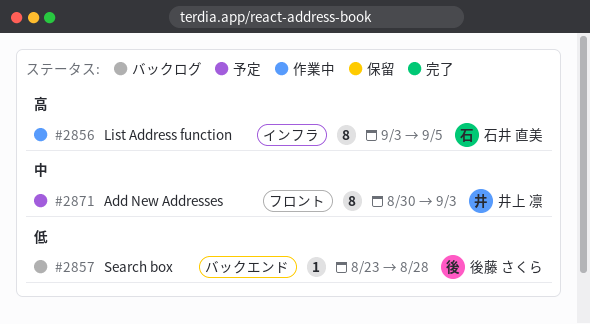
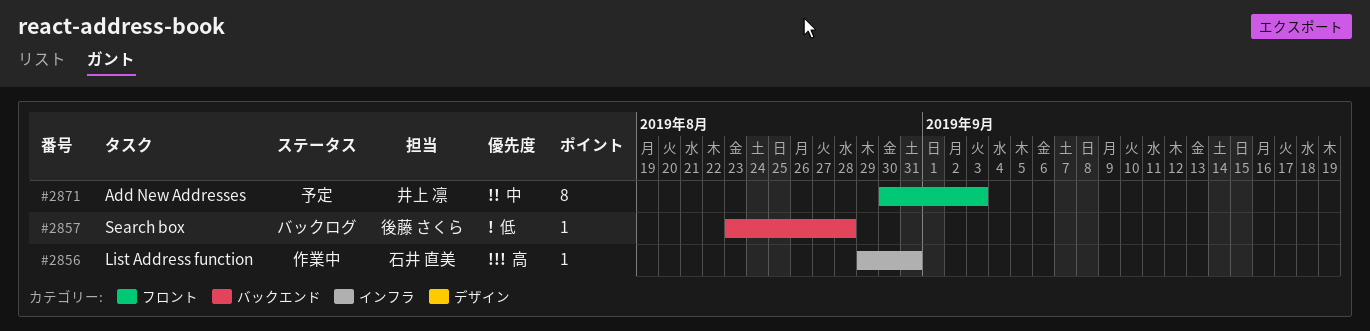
#2856, estimate: 8 -> 1
#2856, start: Sep 3 -> Aug 29
#2856, due: Sep 5 -> Aug 31

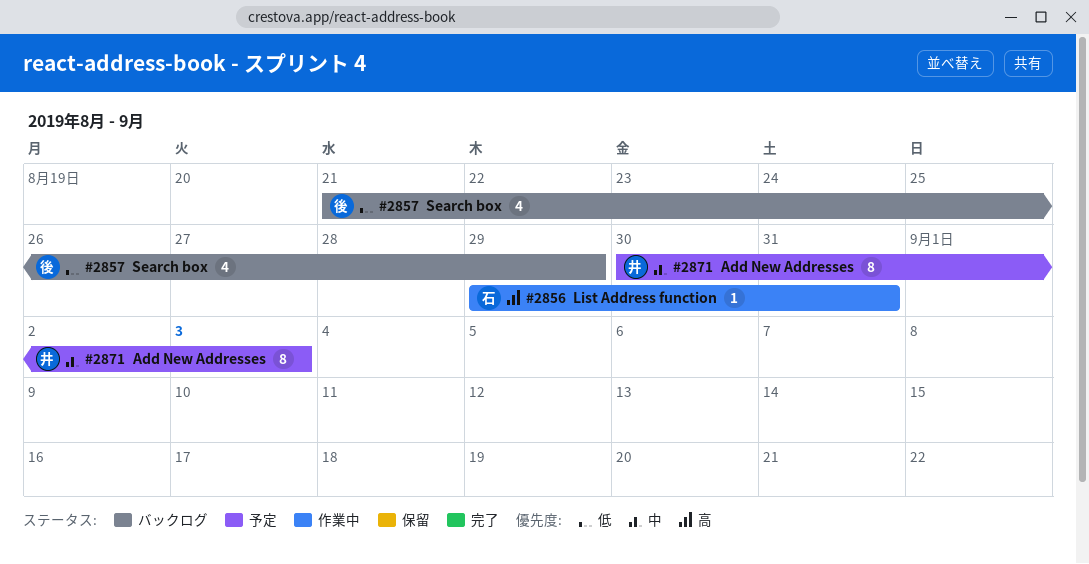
#2857, estimate: 1 -> 4
#2857, start: Aug 23 -> Aug 21
#2857, due: Aug 28 -> Aug 29

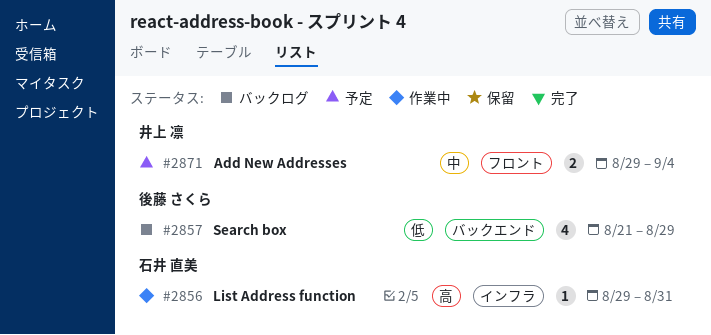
#2871, estimate: 8 -> 2
#2871, start: Aug 30 -> Aug 29
#2871, due: Sep 3 -> Sep 4

